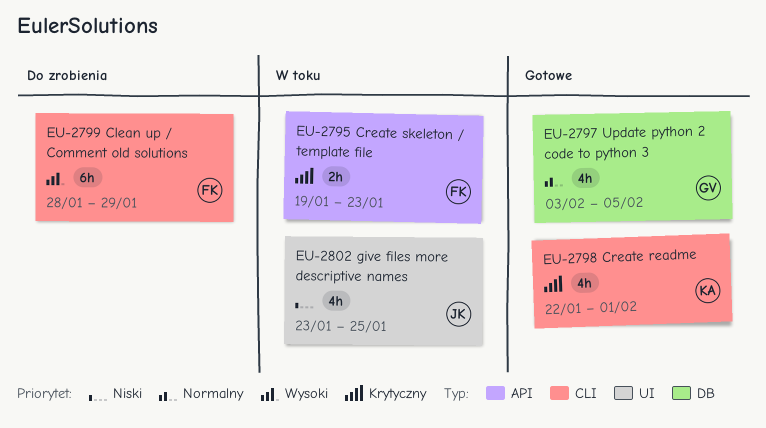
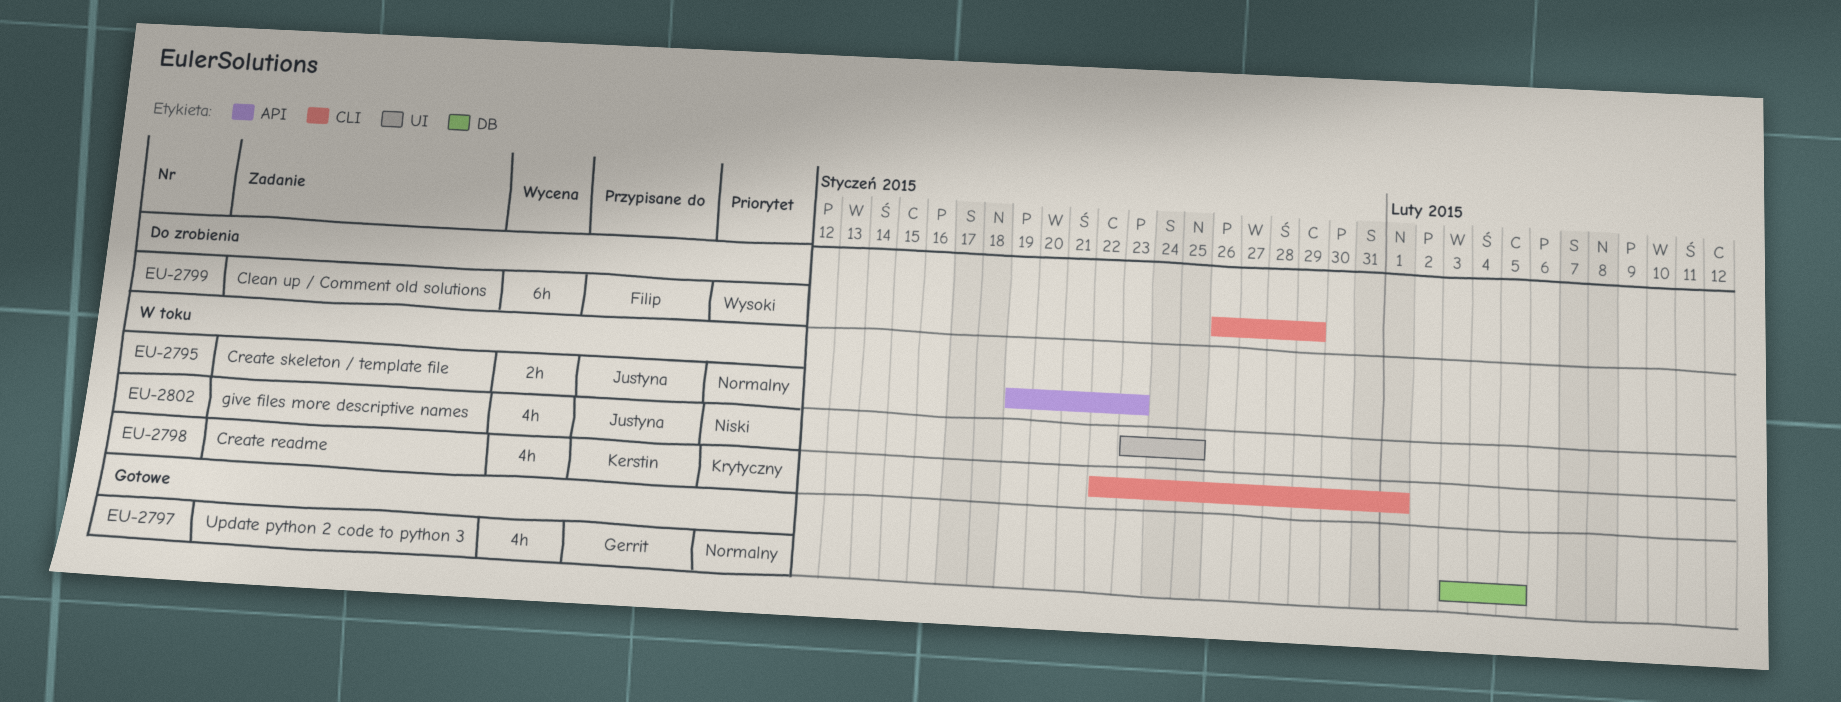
EU-2795, owner: Filip -> Justyna
EU-2795, priority: Krytyczny -> Normalny
EU-2798, status: Gotowe -> W toku
EU-2799, start: Jan 28 -> Jan 26

